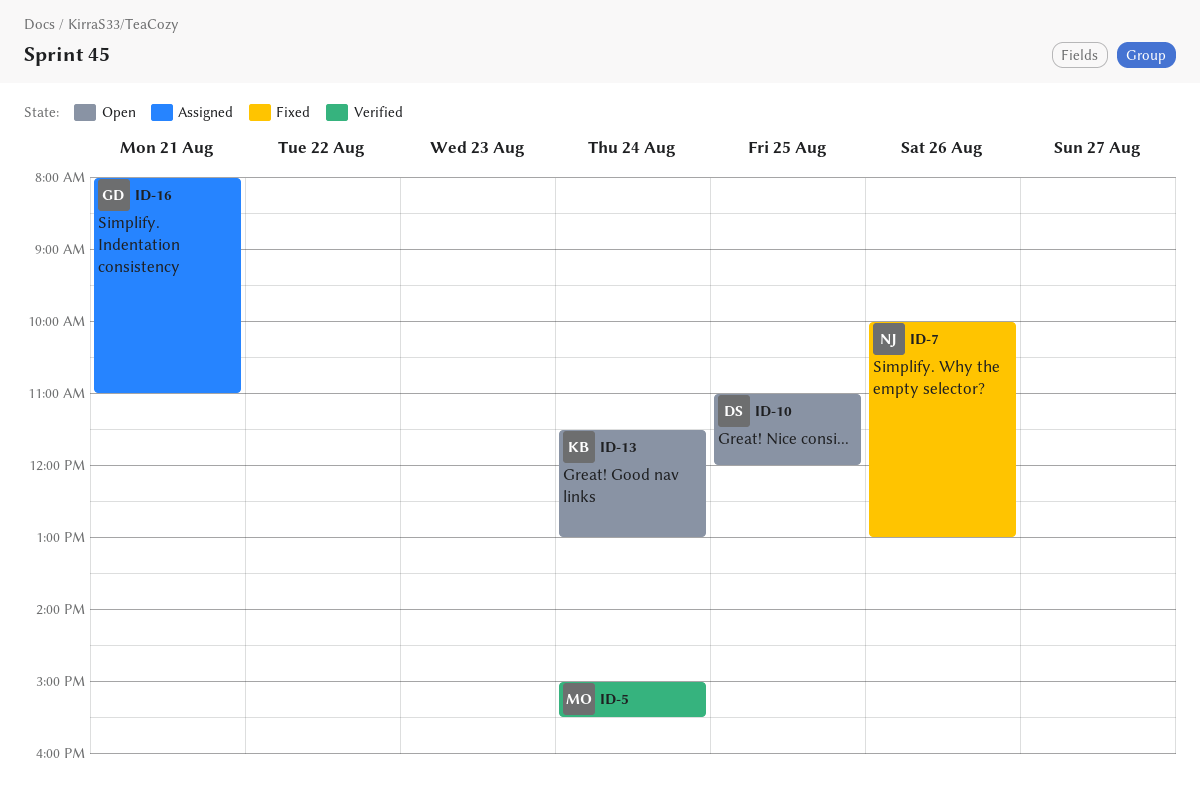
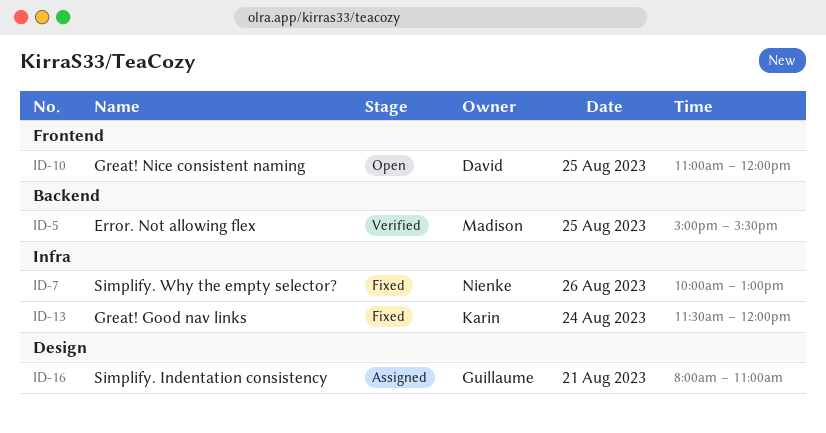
ID-5, day: Aug 24 -> Aug 25
ID-13, status: Open -> Fixed
ID-13, ends: 13:00 -> 12:00

